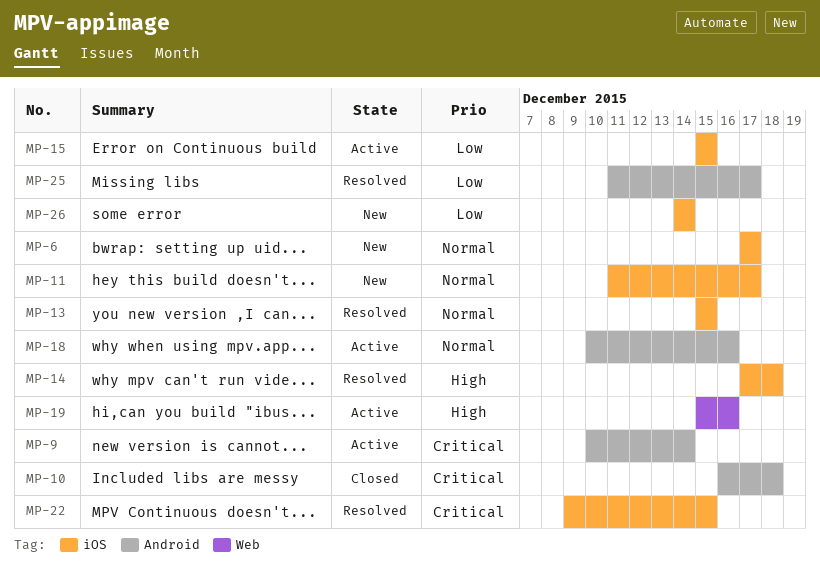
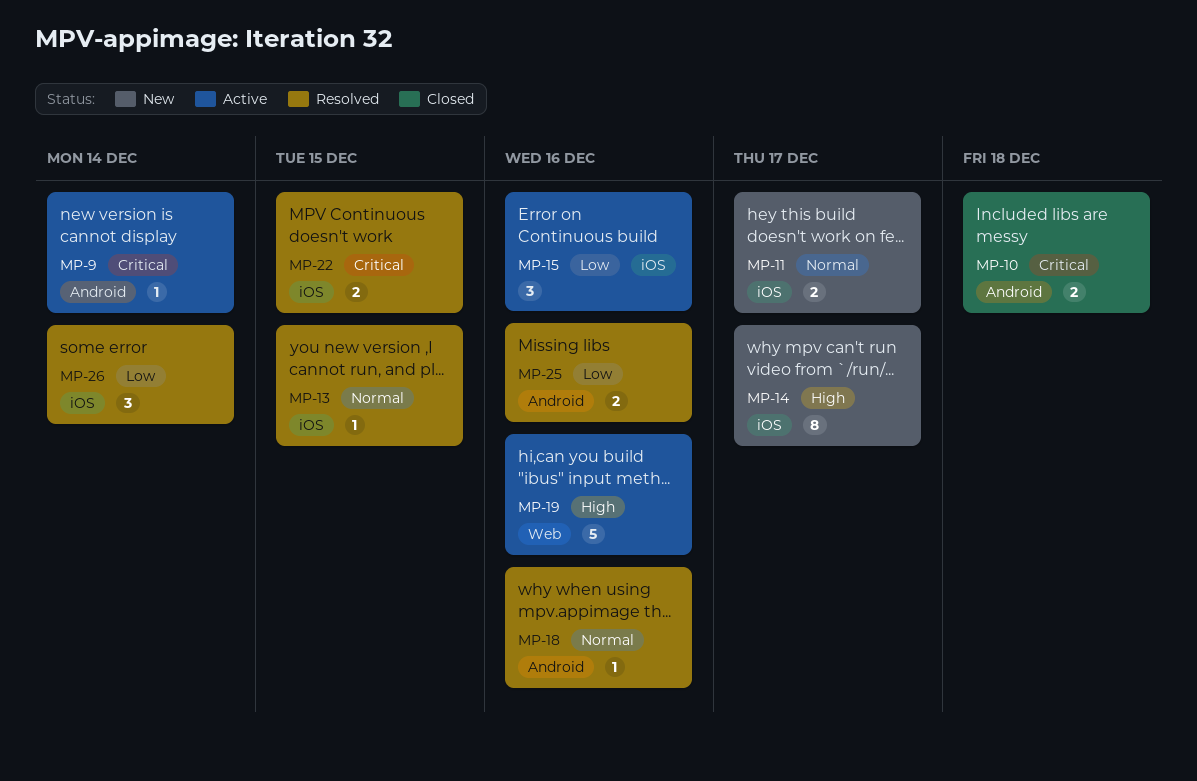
MP-6: present -> none
MP-14, status: Resolved -> New
MP-14, due: Dec 18 -> Dec 17
MP-15, due: Dec 15 -> Dec 16
MP-18, status: Active -> Resolved
MP-25, due: Dec 17 -> Dec 16
MP-26, status: New -> Resolved

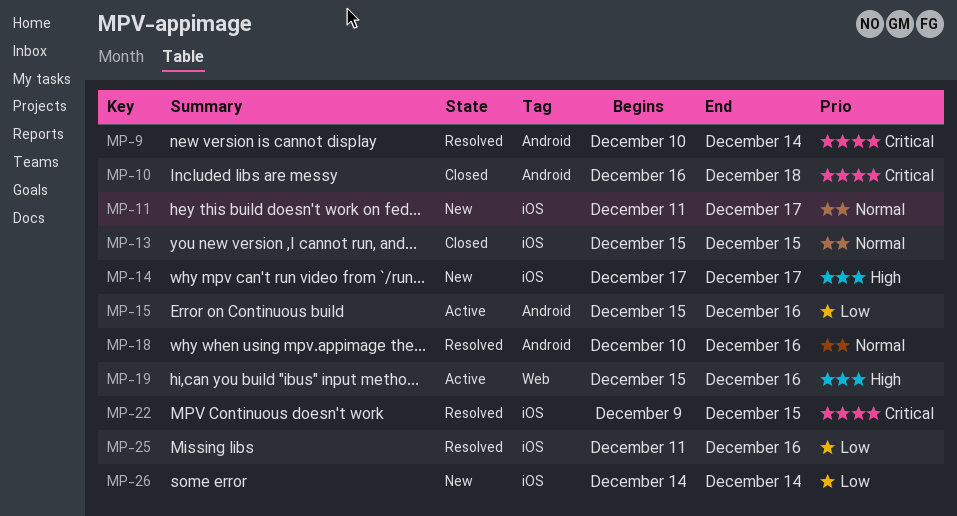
MP-9, status: Active -> Resolved
MP-13, status: Resolved -> Closed
MP-15, label: iOS -> Android
MP-25, label: Android -> iOS
MP-26, status: Resolved -> New

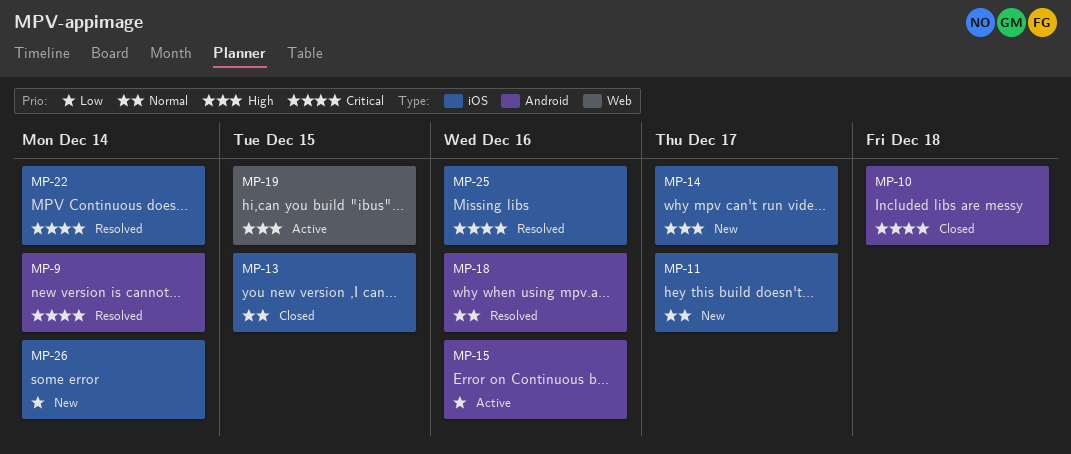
MP-19, due: Dec 16 -> Dec 15
MP-22, due: Dec 15 -> Dec 14
MP-25, priority: Low -> Critical

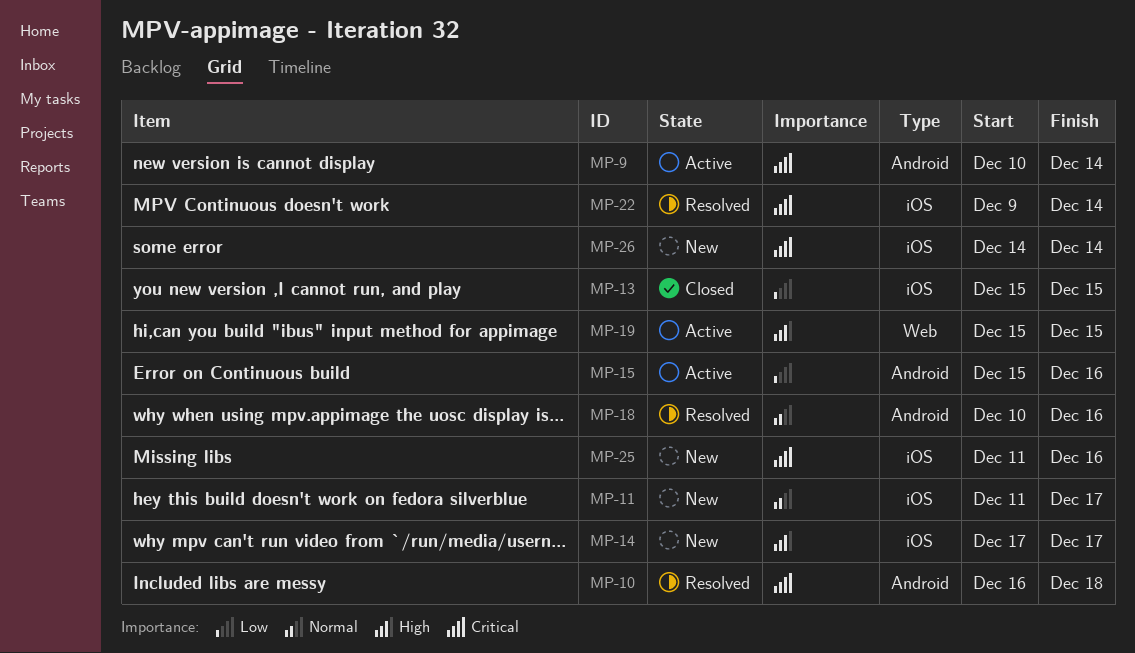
MP-9, status: Resolved -> Active
MP-10, status: Closed -> Resolved
MP-13, priority: Normal -> Low
MP-25, status: Resolved -> New
MP-26, priority: Low -> Critical

